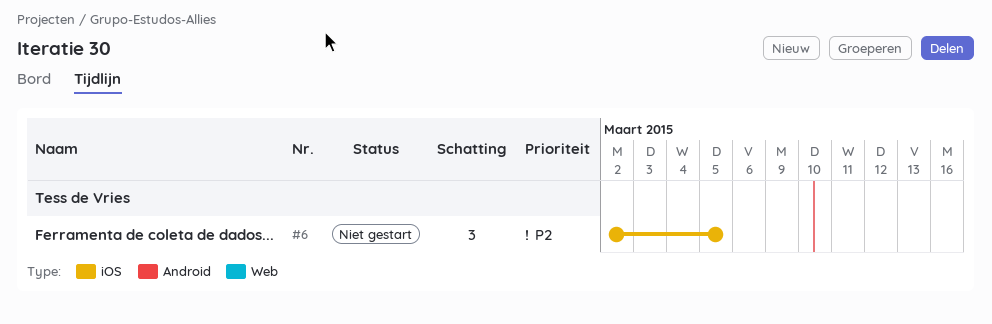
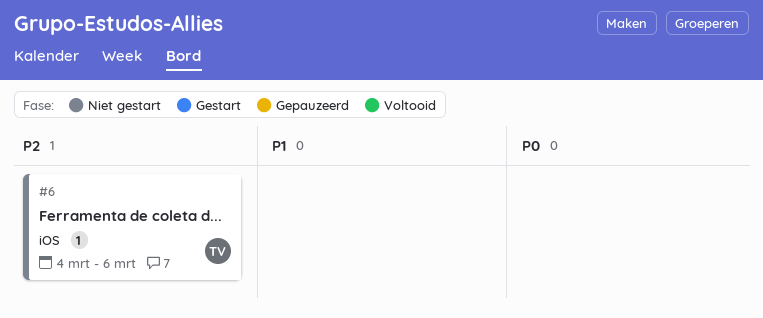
#6, estimate: 3 -> 1
#6, start: Mar 2 -> Mar 4
#6, due: Mar 5 -> Mar 6

